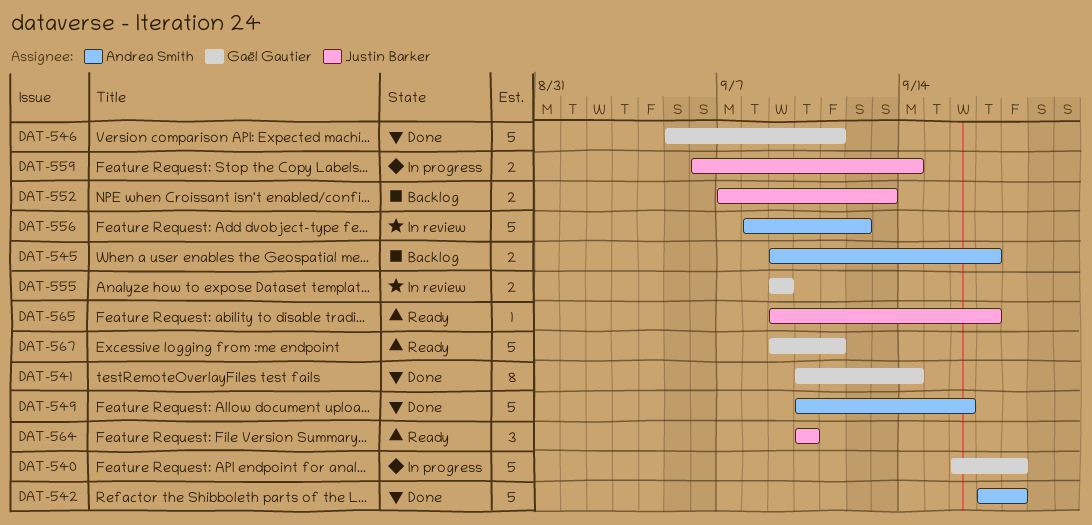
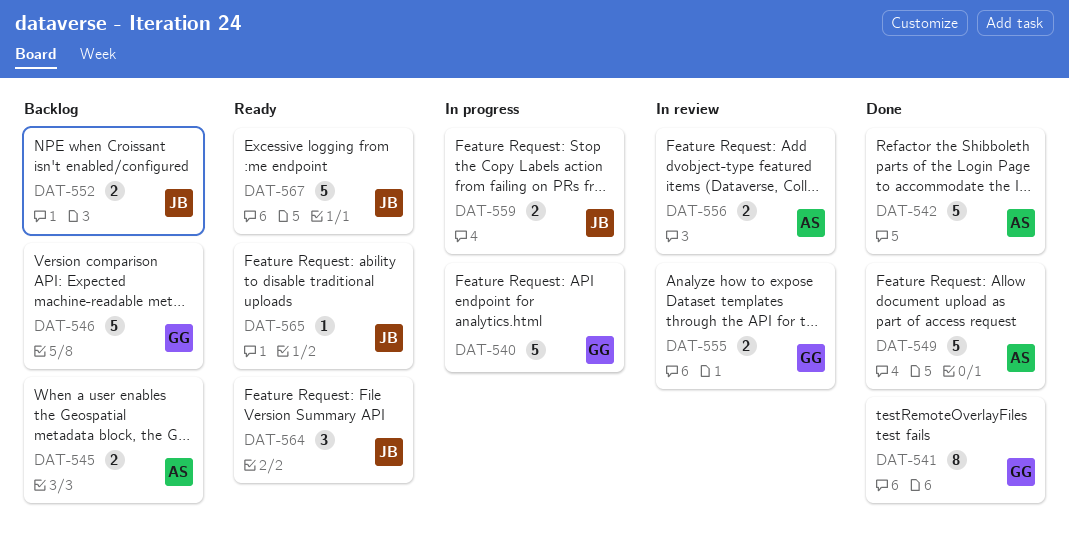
DAT-546, status: Done -> Backlog
DAT-556, estimate: 5 -> 2
DAT-567, owner: Gaël Gautier -> Justin Barker

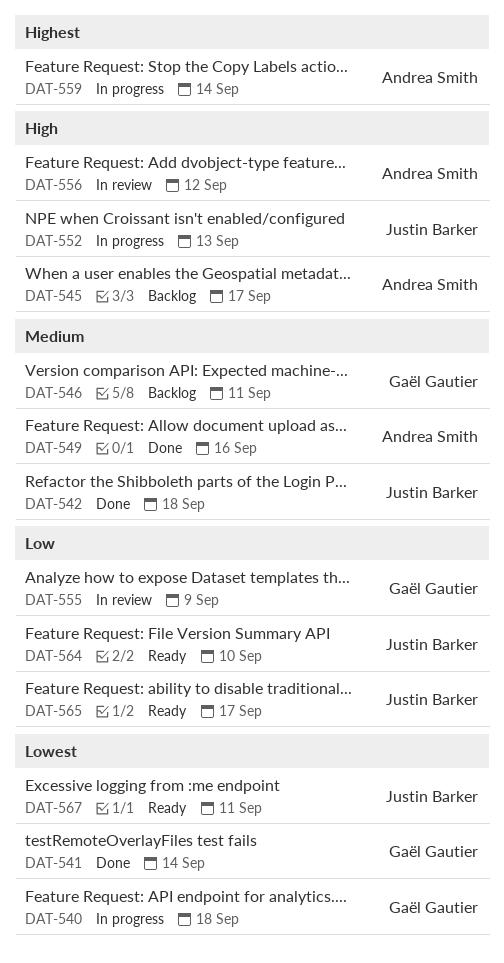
DAT-542, owner: Andrea Smith -> Justin Barker
DAT-552, status: Backlog -> In progress
DAT-559, owner: Justin Barker -> Andrea Smith

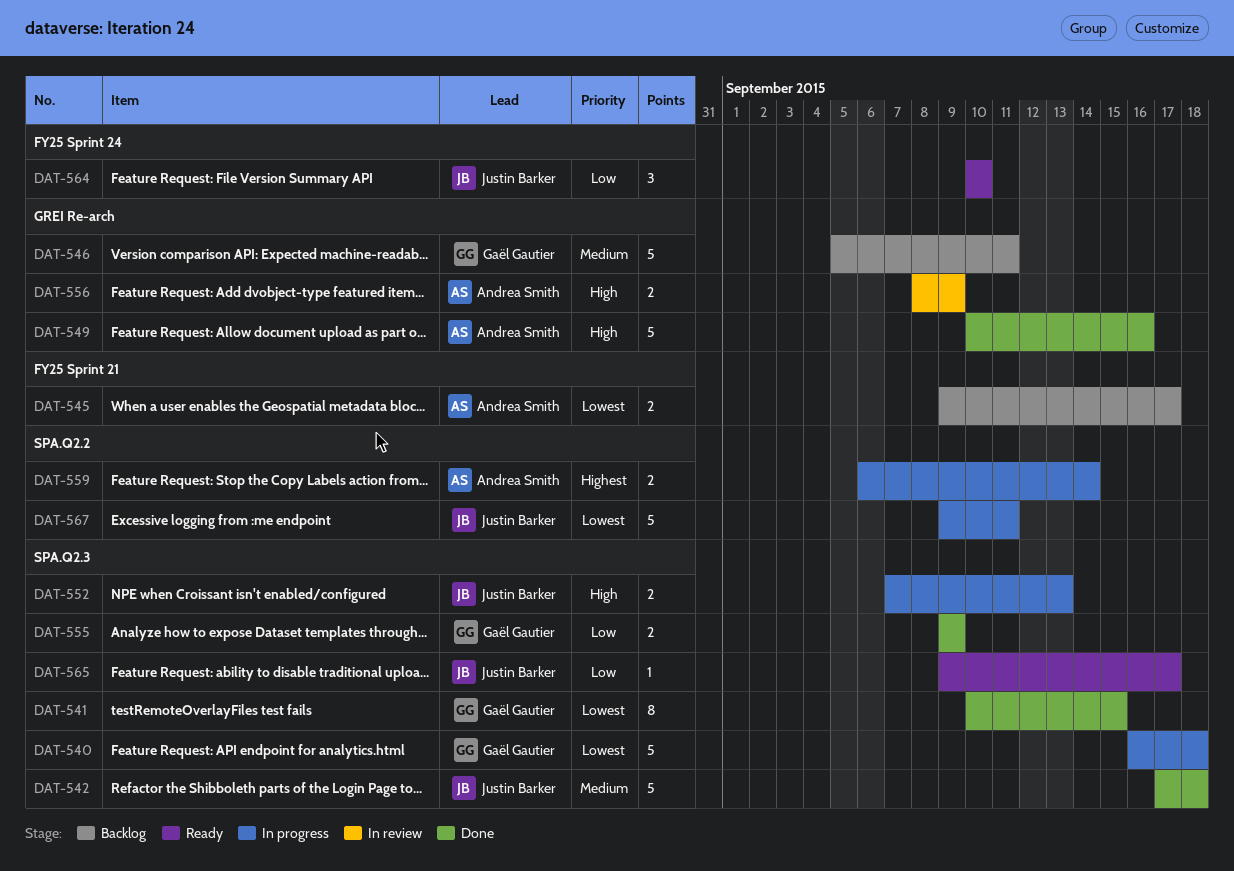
DAT-541, due: Sep 14 -> Sep 15
DAT-545, priority: High -> Lowest
DAT-549, priority: Medium -> High
DAT-555, status: In review -> Done
DAT-556, due: Sep 12 -> Sep 9
DAT-567, status: Ready -> In progress

